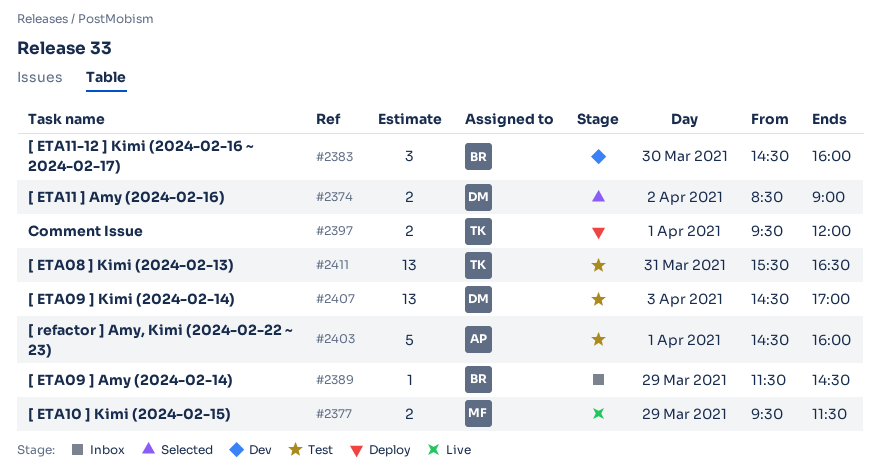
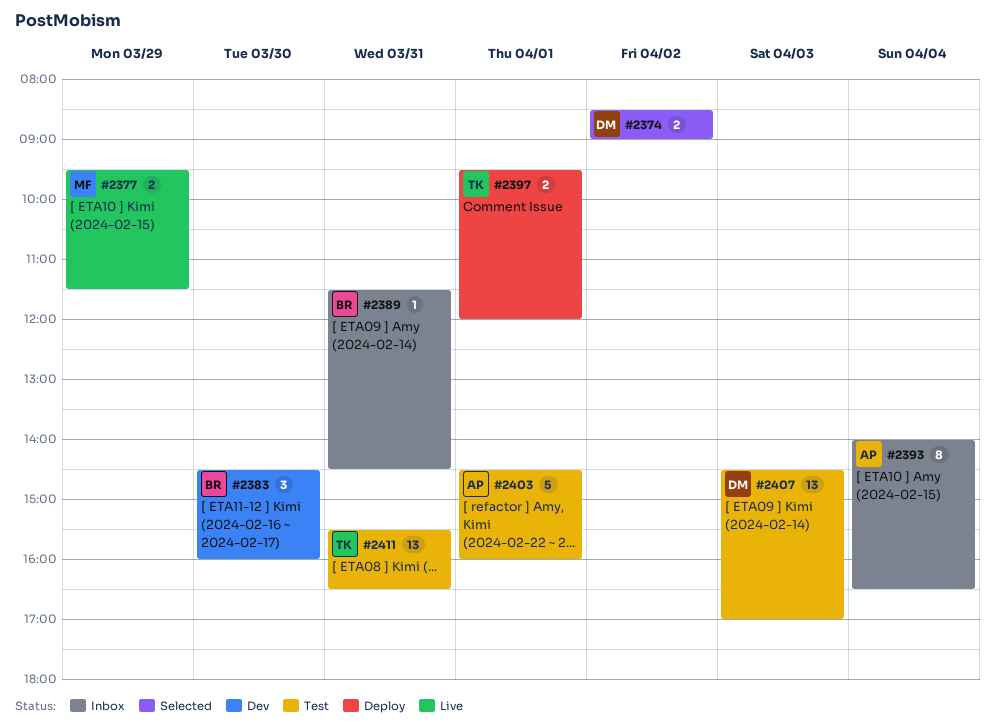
#2389, day: Mar 29 -> Mar 31
#2393: none -> present

